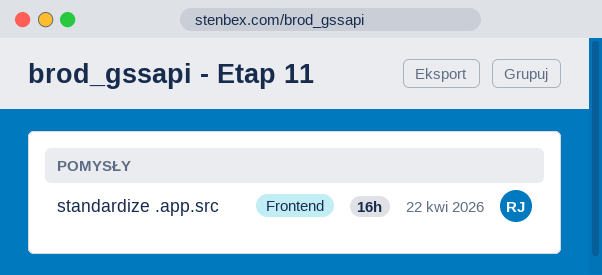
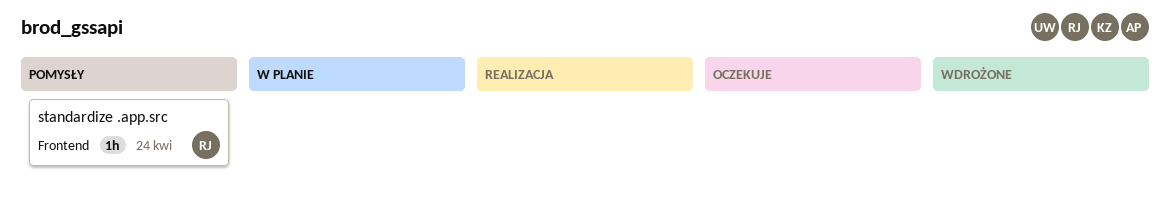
standardize .app.src, estimate: 16h -> 1h
standardize .app.src, due: Apr 22 -> Apr 24

